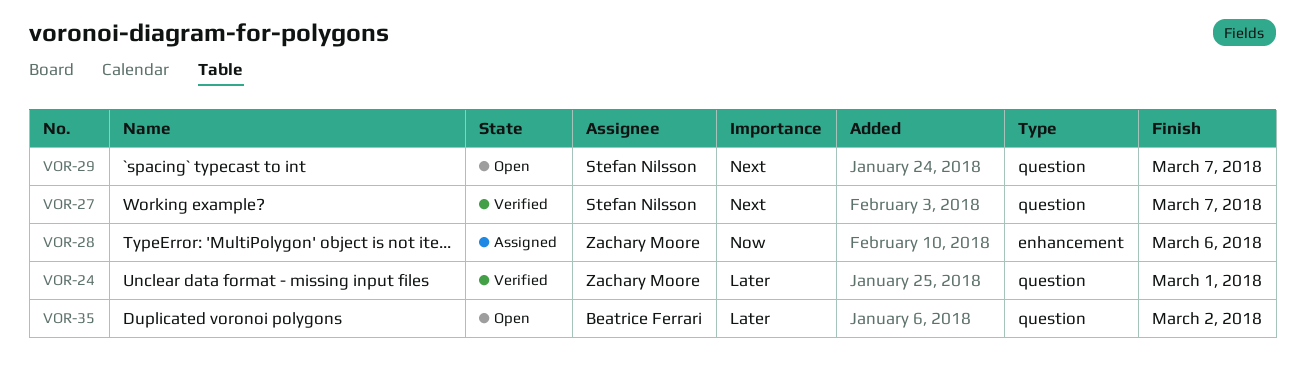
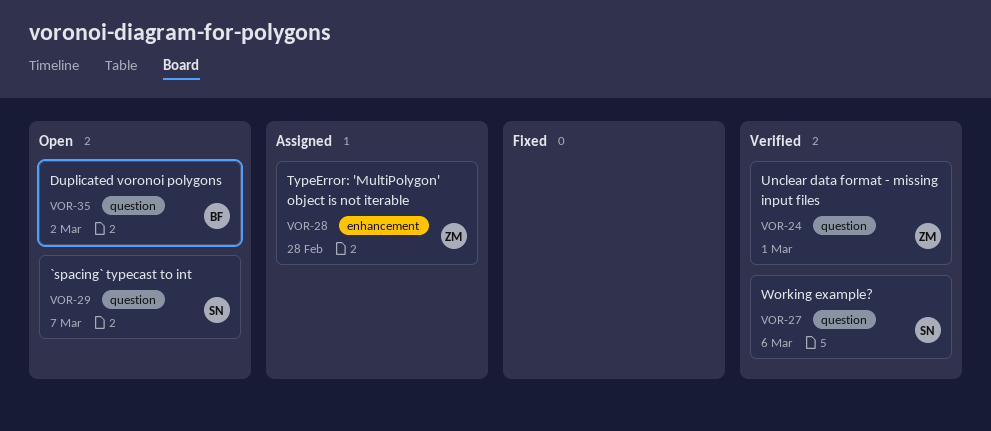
VOR-27, due: Mar 7 -> Mar 6
VOR-28, due: Mar 6 -> Feb 28

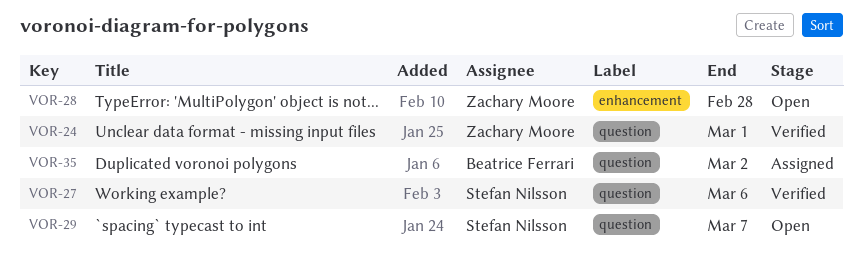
VOR-28, status: Assigned -> Open
VOR-35, status: Open -> Assigned

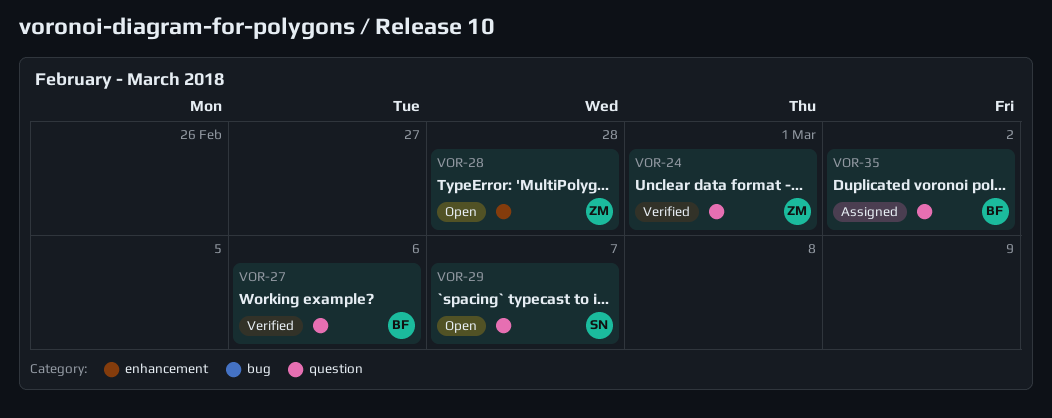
VOR-27, owner: Stefan Nilsson -> Beatrice Ferrari

